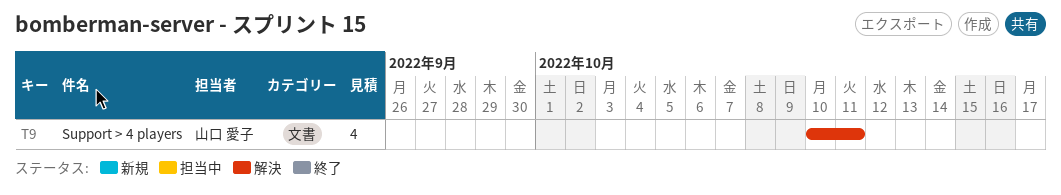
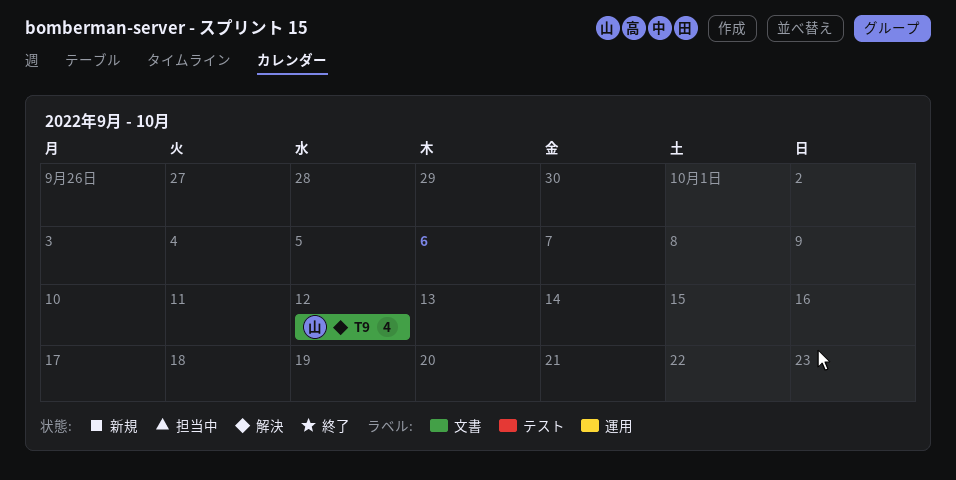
T9, start: Oct 10 -> Oct 12
T9, due: Oct 11 -> Oct 12

